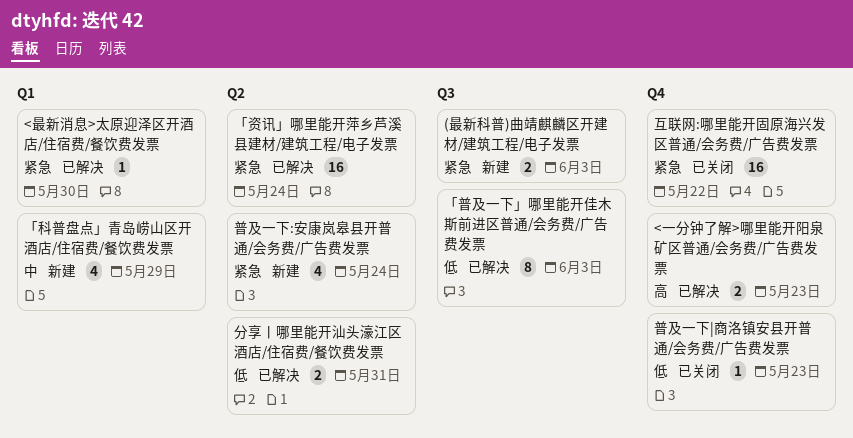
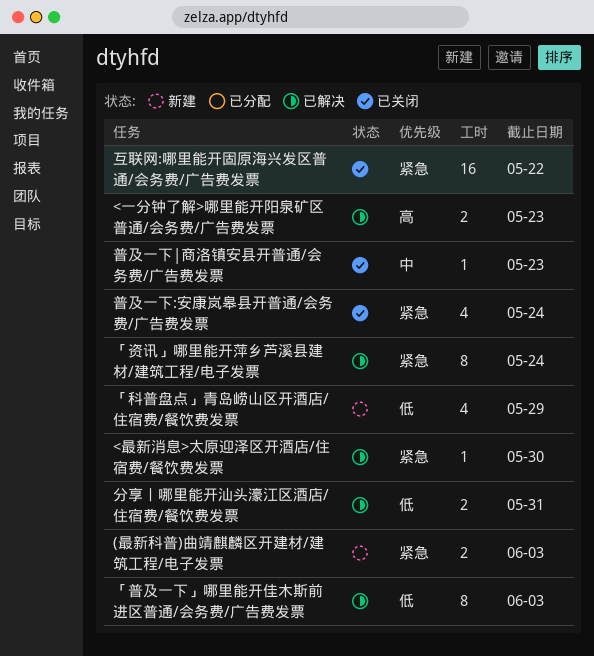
「科普盘点」青岛崂山区开酒店/住宿费/餐饮费发票, priority: 中 -> 低
「资讯」哪里能开萍乡芦溪县建材/建筑工程/电子发票, estimate: 16 -> 8
普及一下:安康岚皋县开普通/会务费/广告费发票, status: 新建 -> 已关闭
普及一下|商洛镇安县开普通/会务费/广告费发票, priority: 低 -> 中

